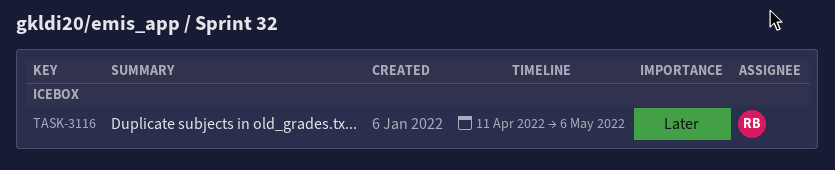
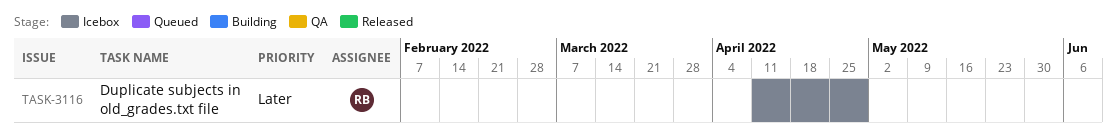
TASK-3116, due: May 6 -> Apr 29

